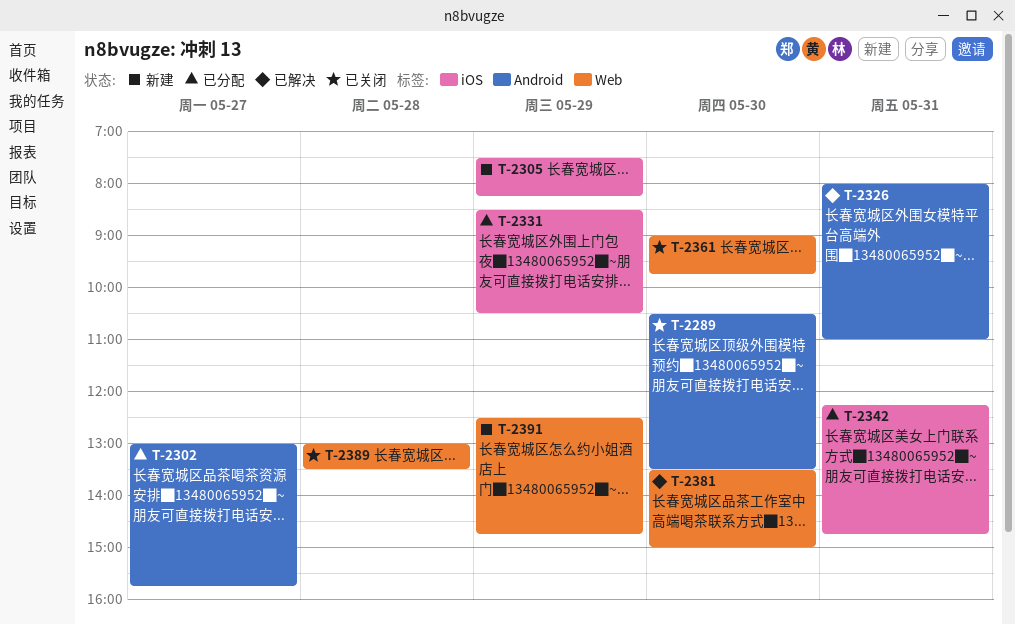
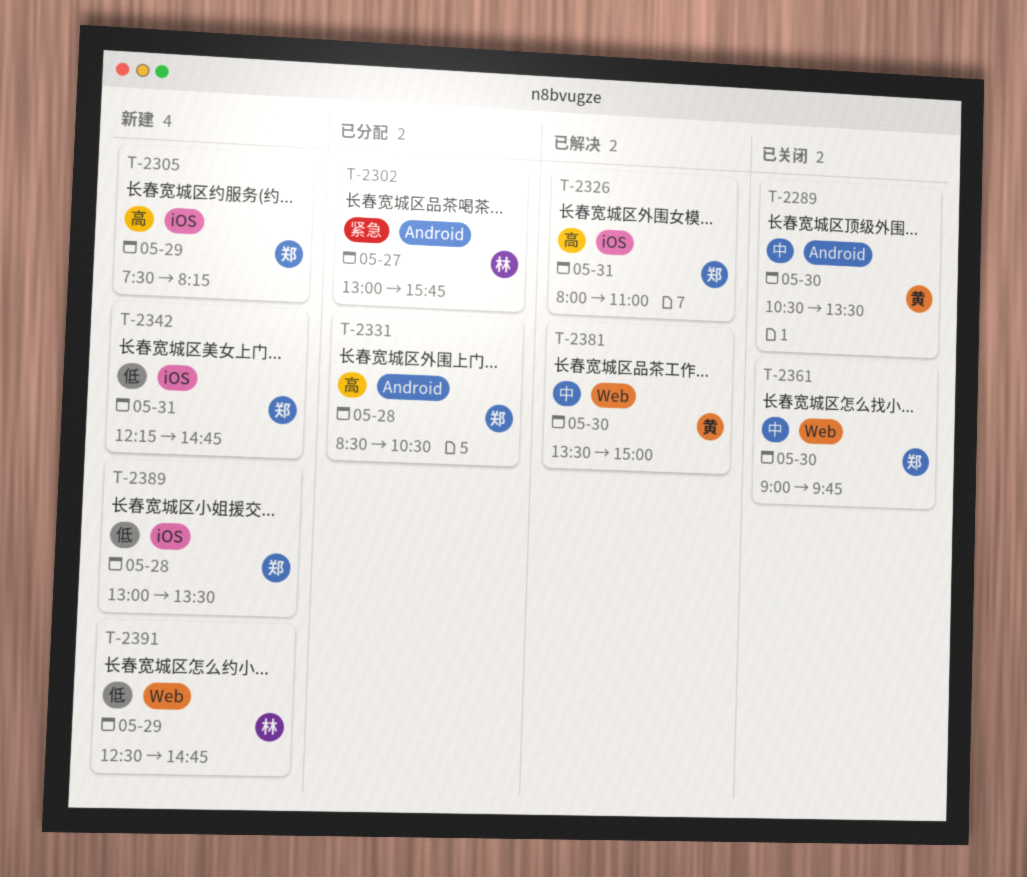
T-2326, label: Android -> iOS
T-2331, label: iOS -> Android
T-2331, day: May 29 -> May 28
T-2342, status: 已分配 -> 新建
T-2389, status: 已关闭 -> 新建
T-2389, label: Web -> iOS

